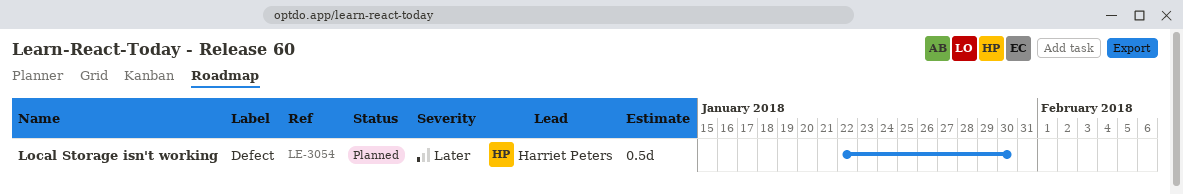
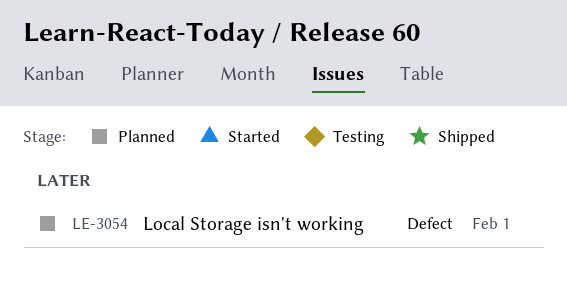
LE-3054, due: Jan 30 -> Feb 1

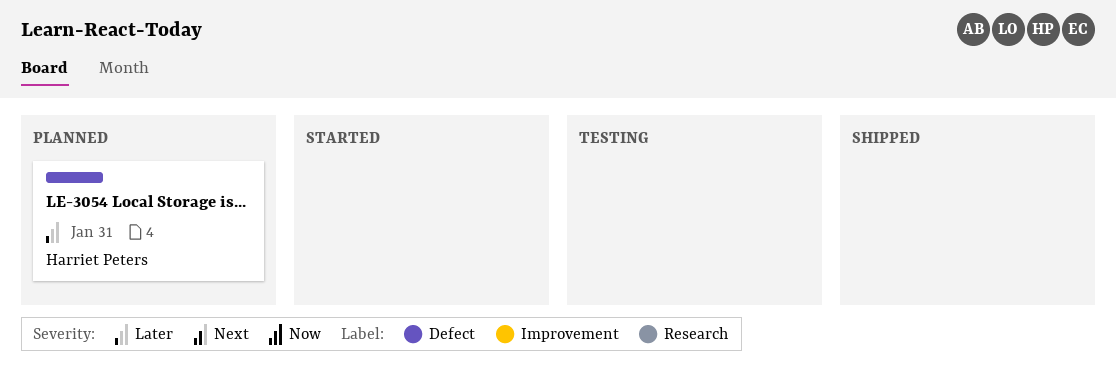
LE-3054, due: Feb 1 -> Jan 31

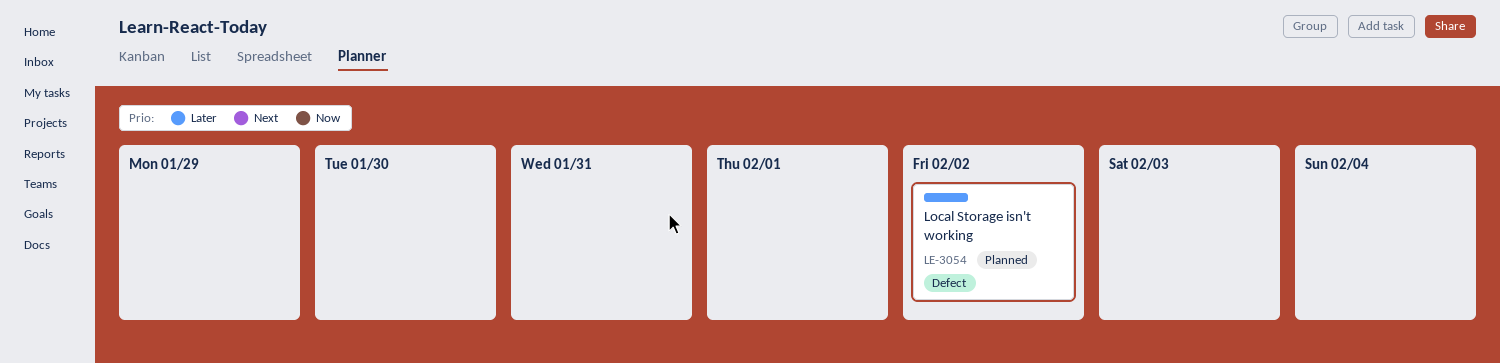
LE-3054, due: Jan 31 -> Feb 2

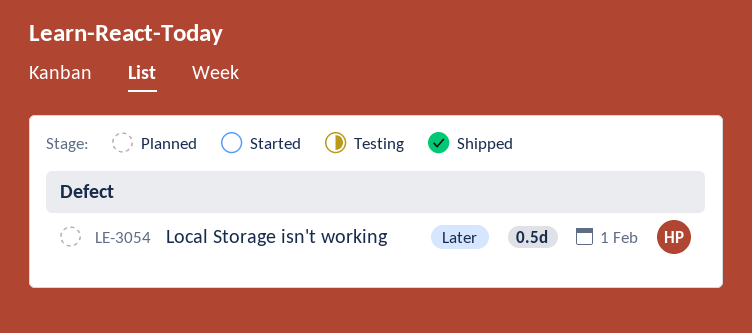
LE-3054, due: Feb 2 -> Feb 1

